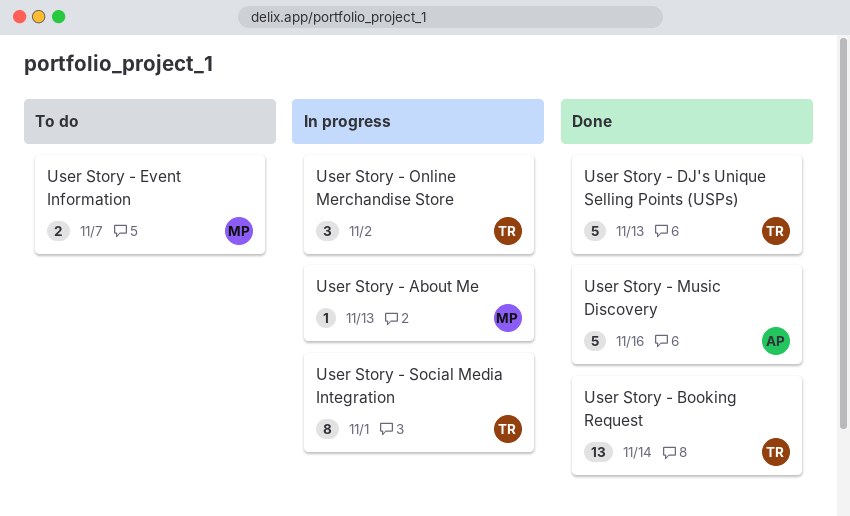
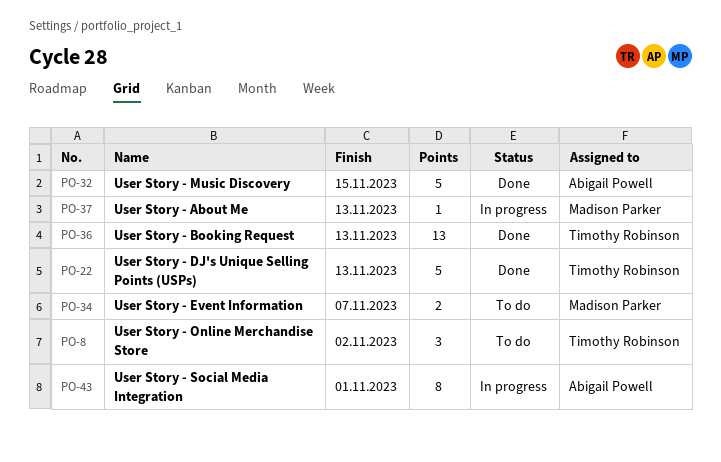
User Story - Booking Request, due: Nov 14 -> Nov 13
User Story - Music Discovery, due: Nov 16 -> Nov 15
User Story - Online Merchandise Store, status: In progress -> To do
User Story - Social Media Integration, owner: Timothy Robinson -> Abigail Powell

